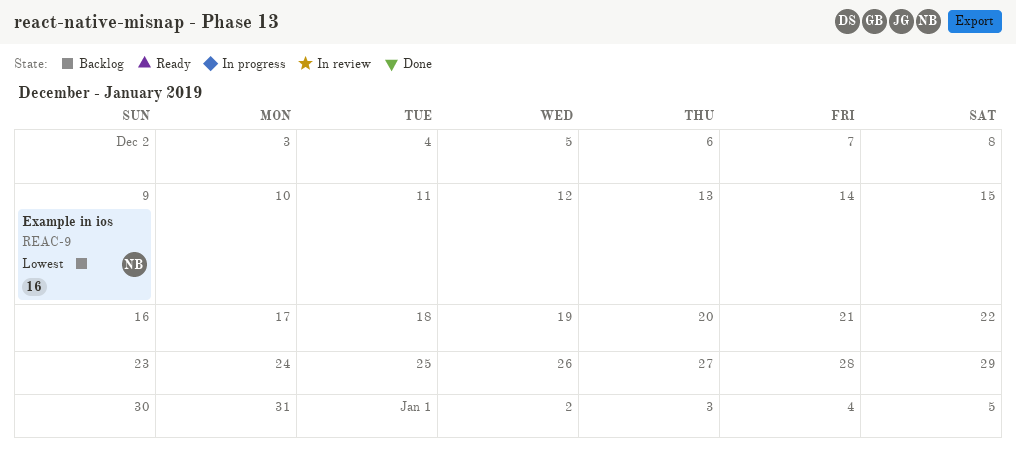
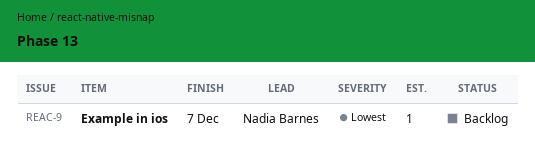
REAC-9, estimate: 16 -> 1
REAC-9, due: Dec 9 -> Dec 7

